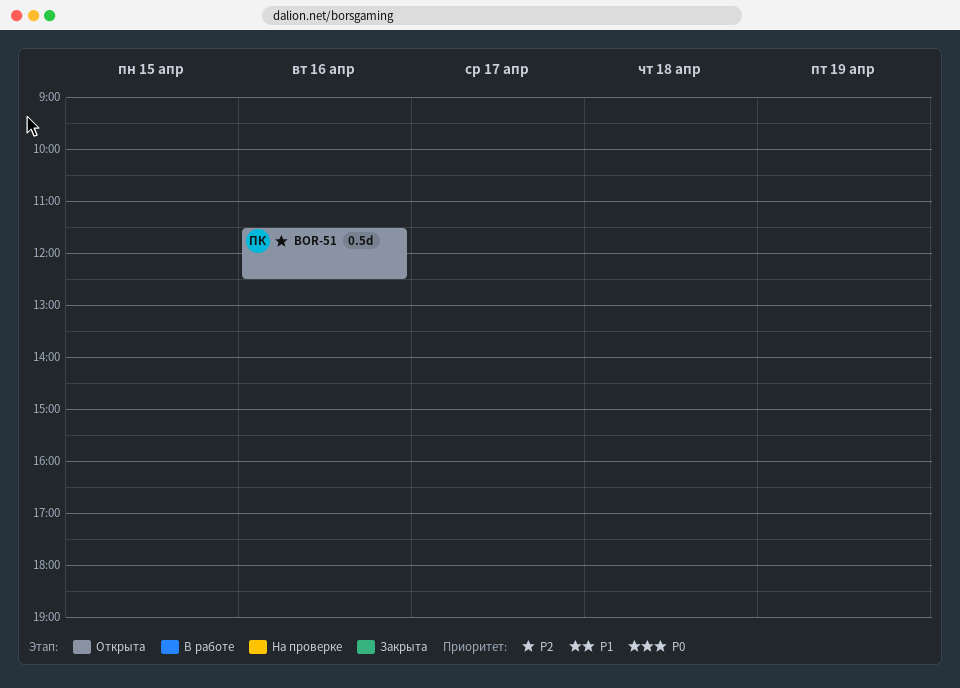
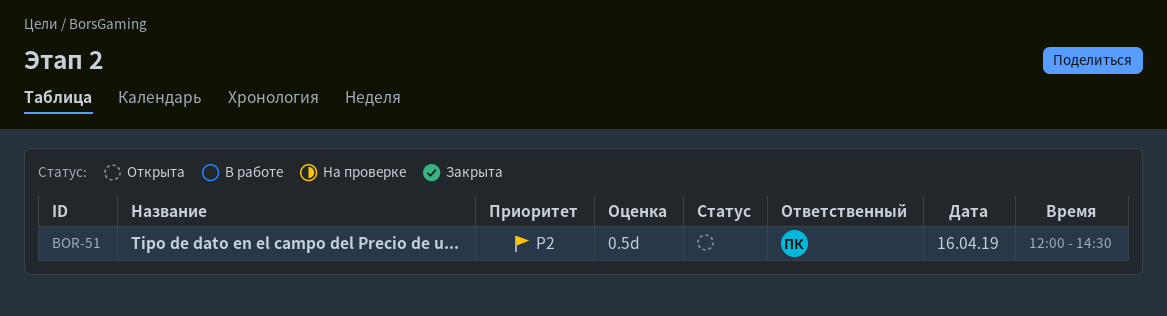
BOR-51, begins: 11:30 -> 12:00
BOR-51, ends: 12:30 -> 14:30

